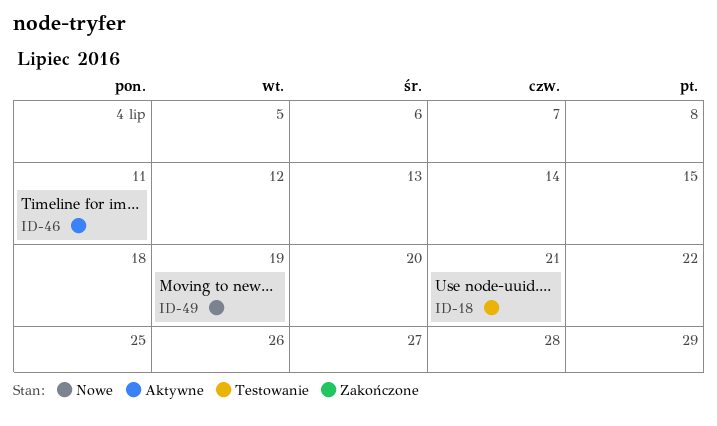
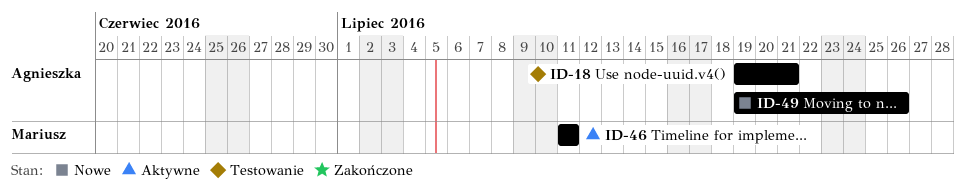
ID-49, due: Jul 19 -> Jul 26

